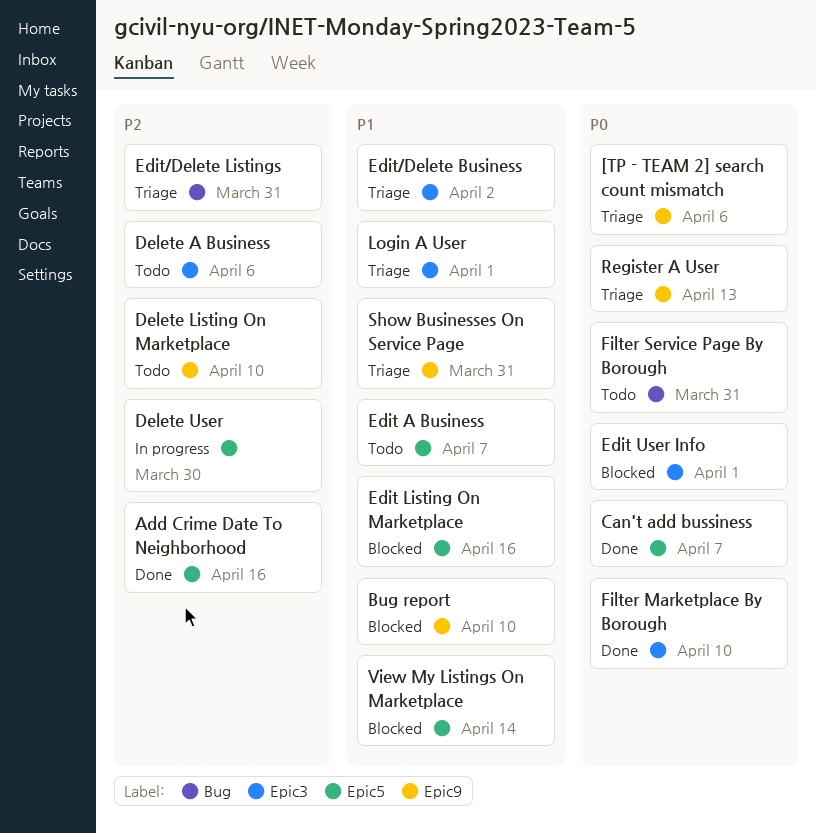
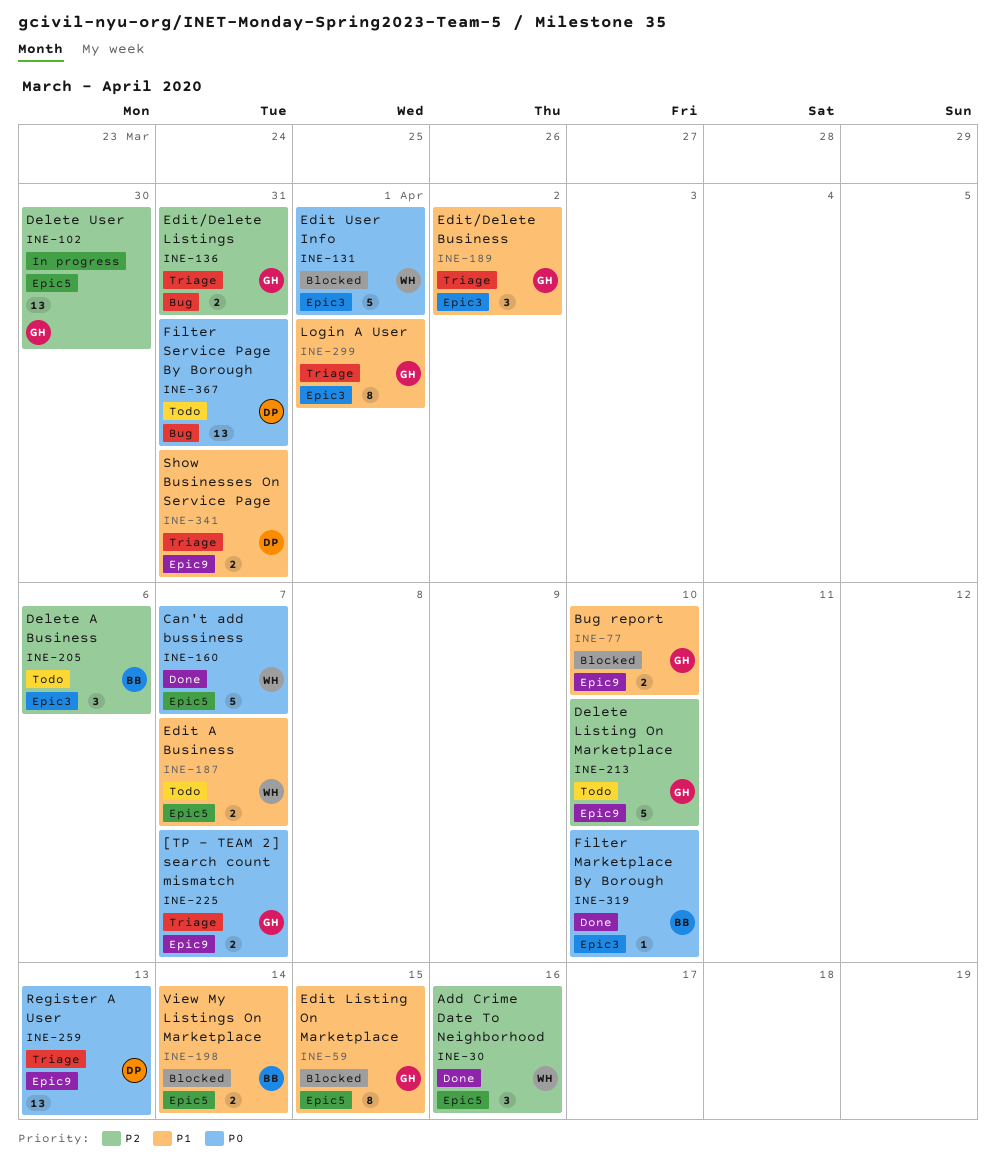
[TP - TEAM 2] search count mismatch, due: Apr 6 -> Apr 7
Edit Listing On Marketplace, due: Apr 16 -> Apr 15

